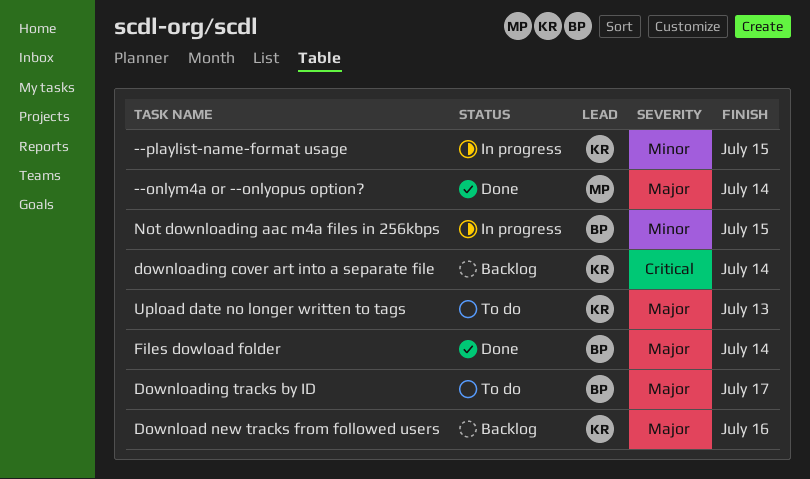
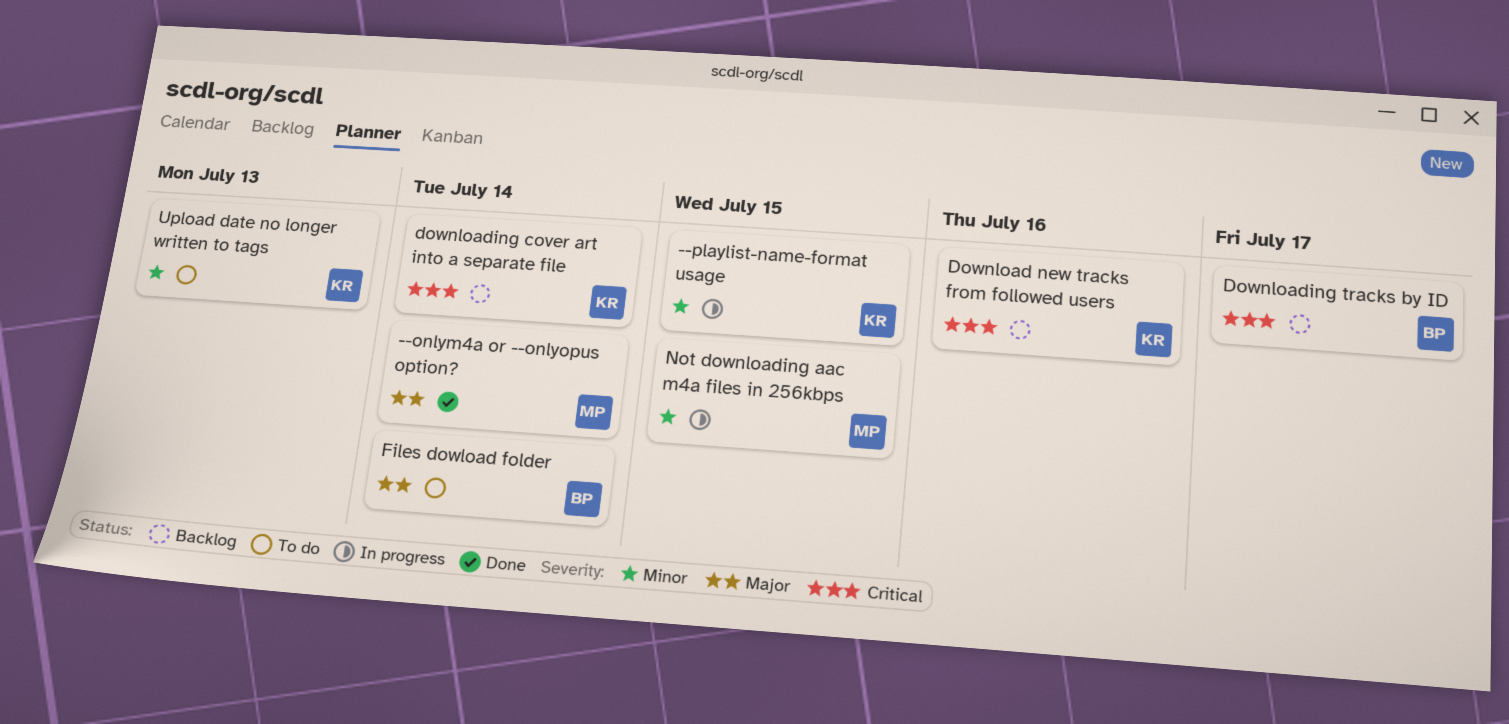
Download new tracks from followed users, priority: Major -> Critical
Downloading tracks by ID, status: To do -> Backlog
Downloading tracks by ID, priority: Major -> Critical
Files dowload folder, status: Done -> To do
Not downloading aac m4a files in 256kbps, owner: BP -> MP
Upload date no longer written to tags, priority: Major -> Minor

